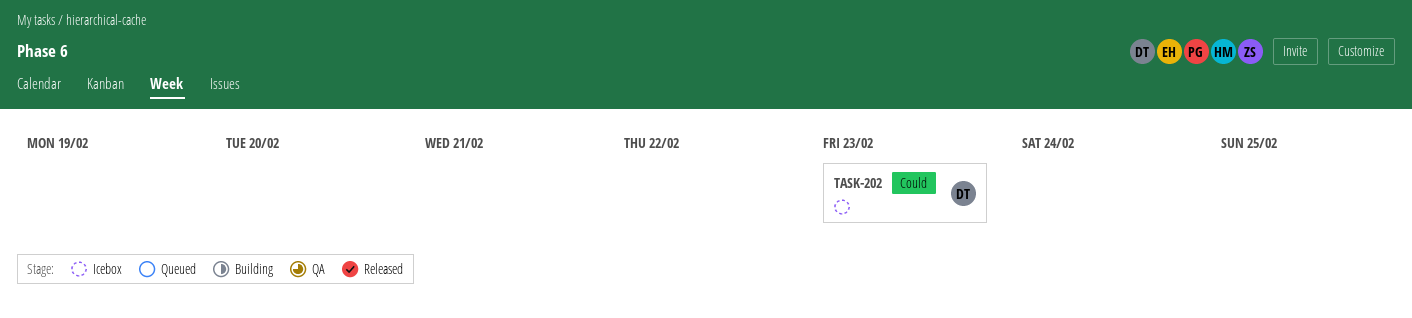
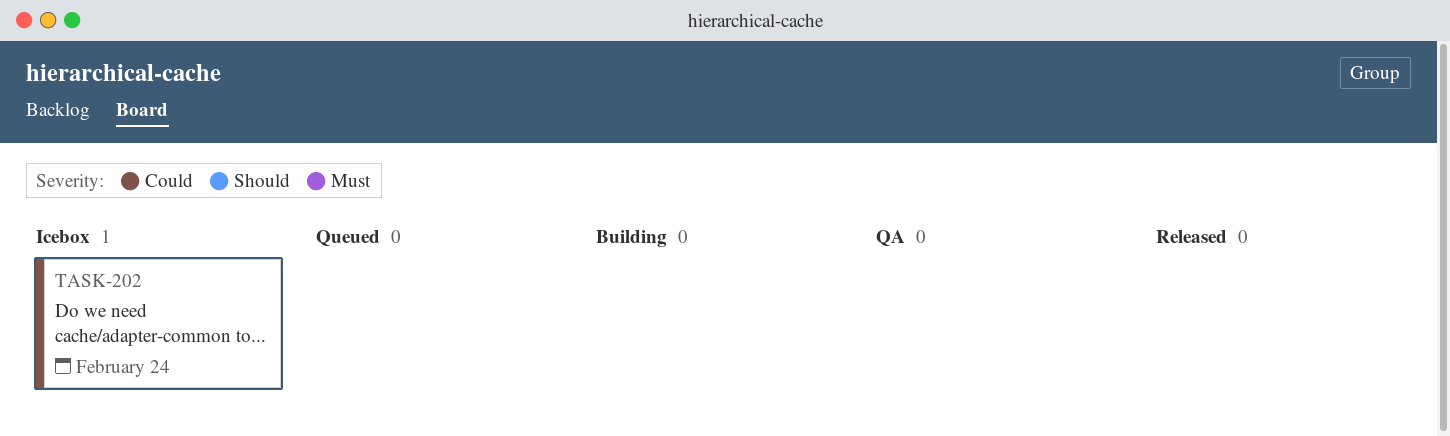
TASK-202, due: Feb 23 -> Feb 24

